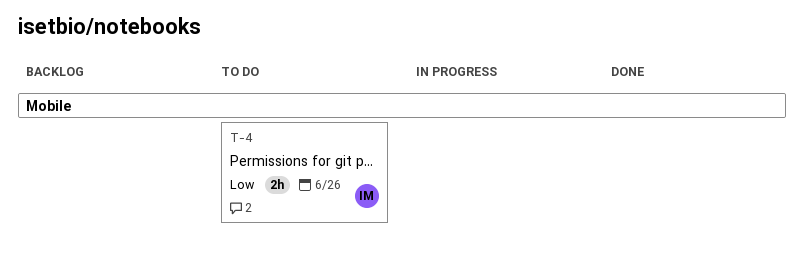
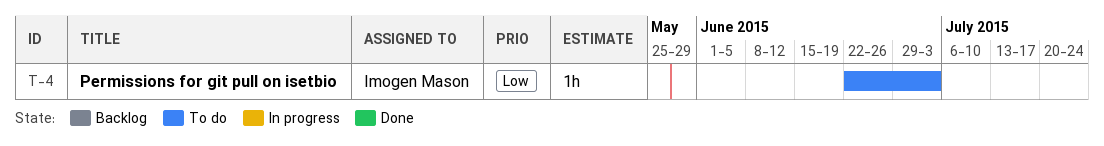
T-4, estimate: 2h -> 1h
T-4, due: Jun 26 -> Jul 3

